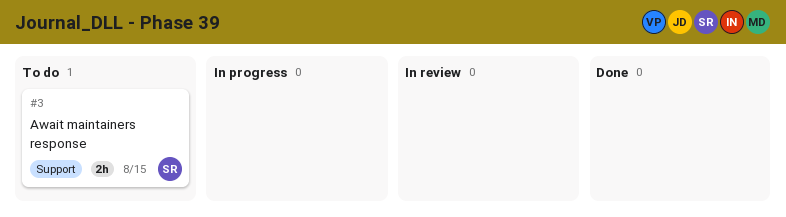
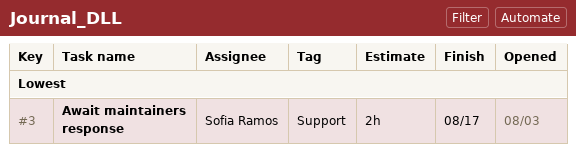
#3, due: Aug 15 -> Aug 17

